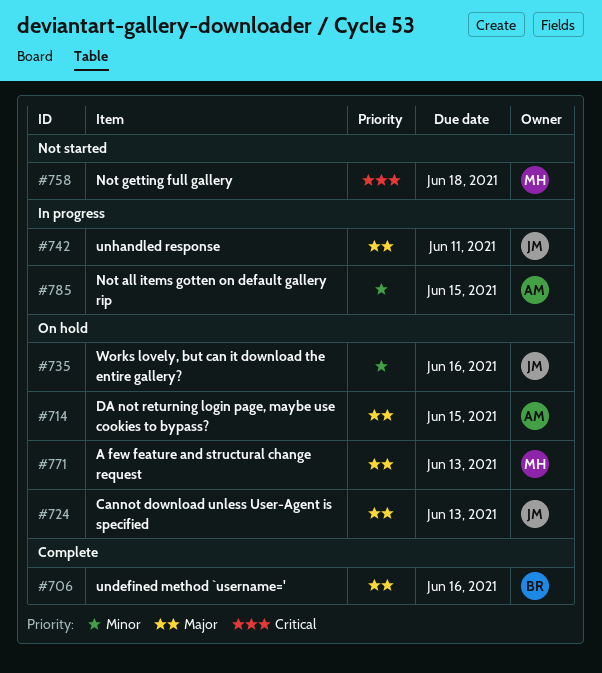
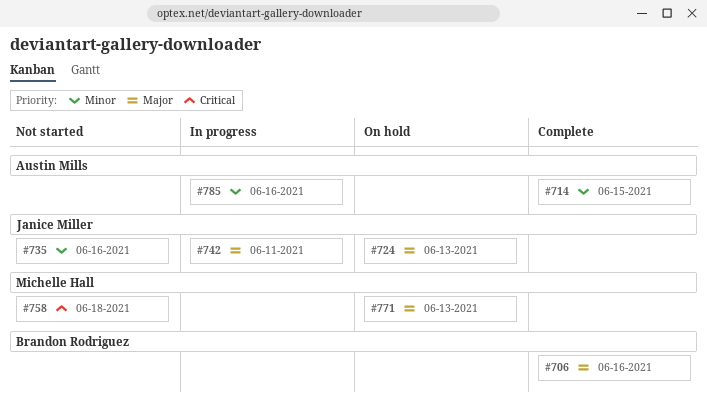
#714, status: On hold -> Complete
#714, priority: Major -> Minor
#735, status: On hold -> Not started
#785, due: Jun 15 -> Jun 16

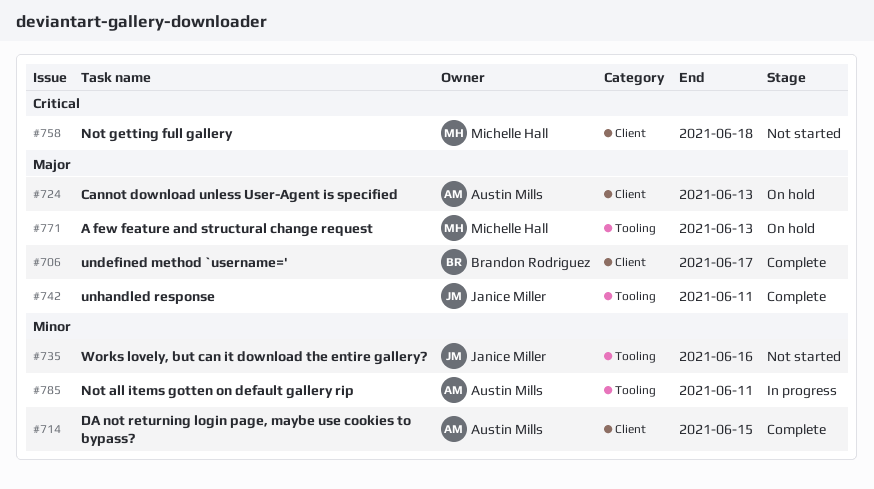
#706, due: Jun 16 -> Jun 17
#724, owner: Janice Miller -> Austin Mills
#742, status: In progress -> Complete
#785, due: Jun 16 -> Jun 11

